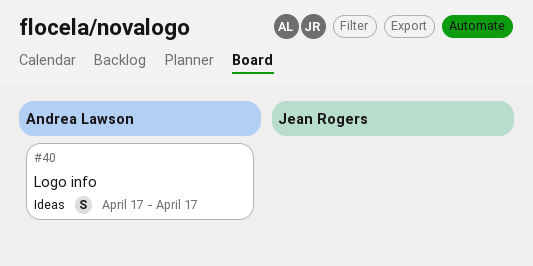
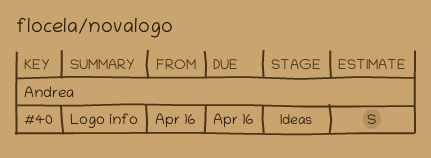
#40, start: Apr 17 -> Apr 16
#40, due: Apr 17 -> Apr 16

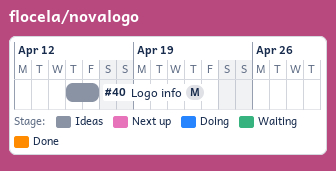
#40, estimate: S -> M
#40, start: Apr 16 -> Apr 15

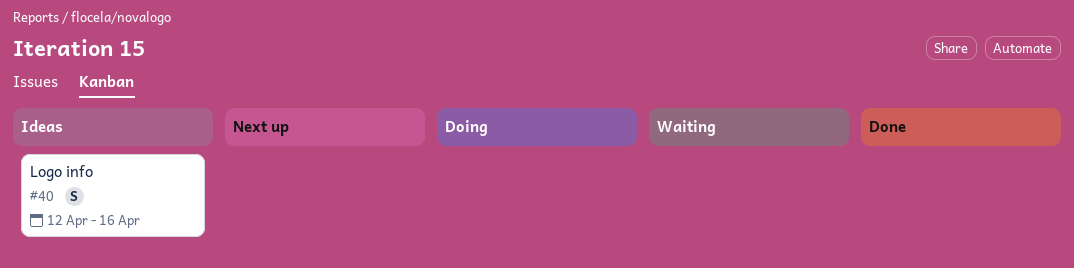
#40, estimate: M -> S
#40, start: Apr 15 -> Apr 12

